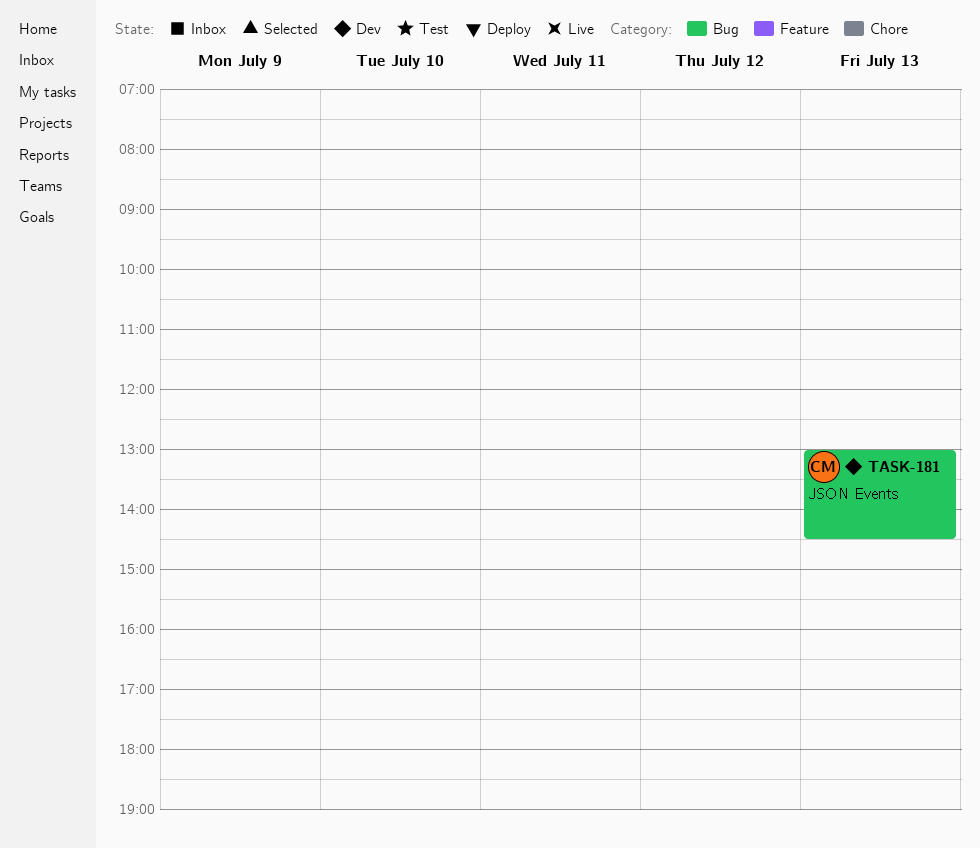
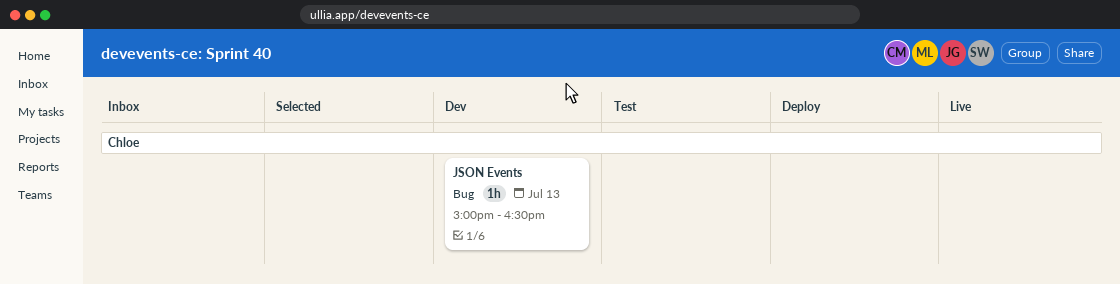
JSON Events, begins: 13:00 -> 15:00
JSON Events, ends: 14:30 -> 16:30

